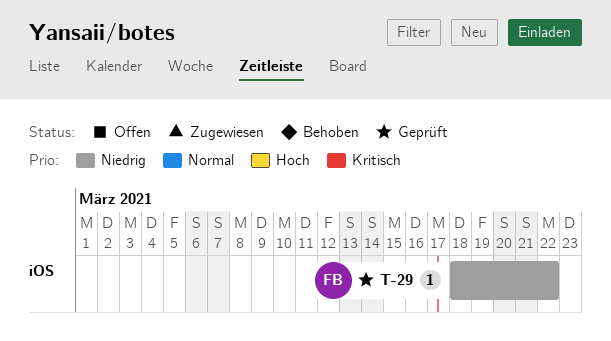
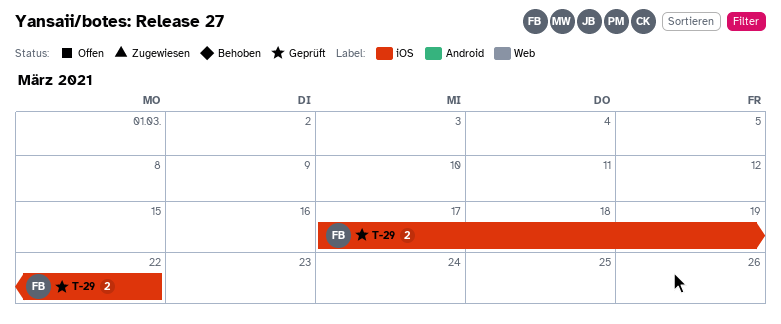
T-29, estimate: 1 -> 2
T-29, start: Mar 18 -> Mar 17

